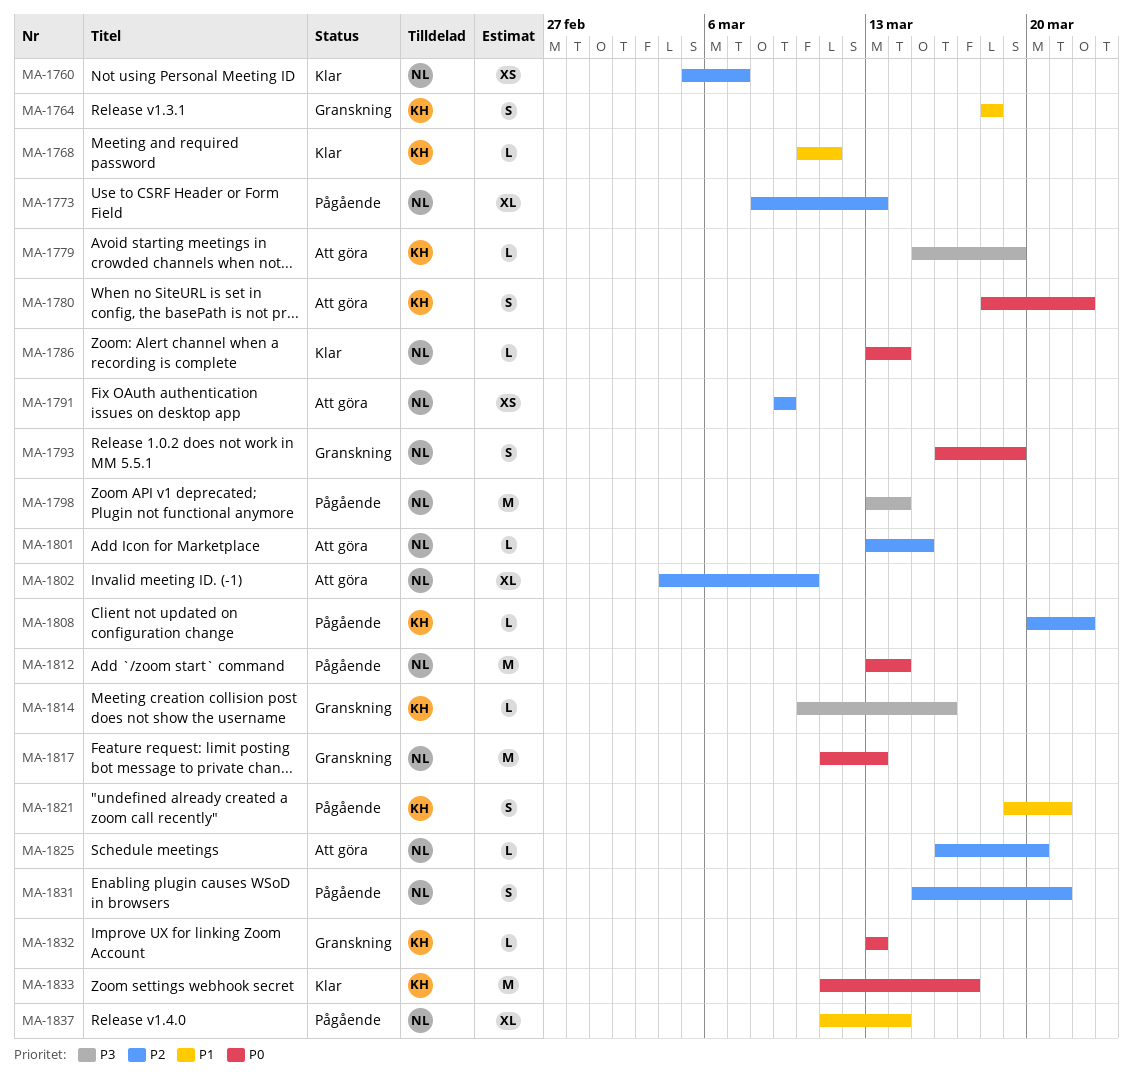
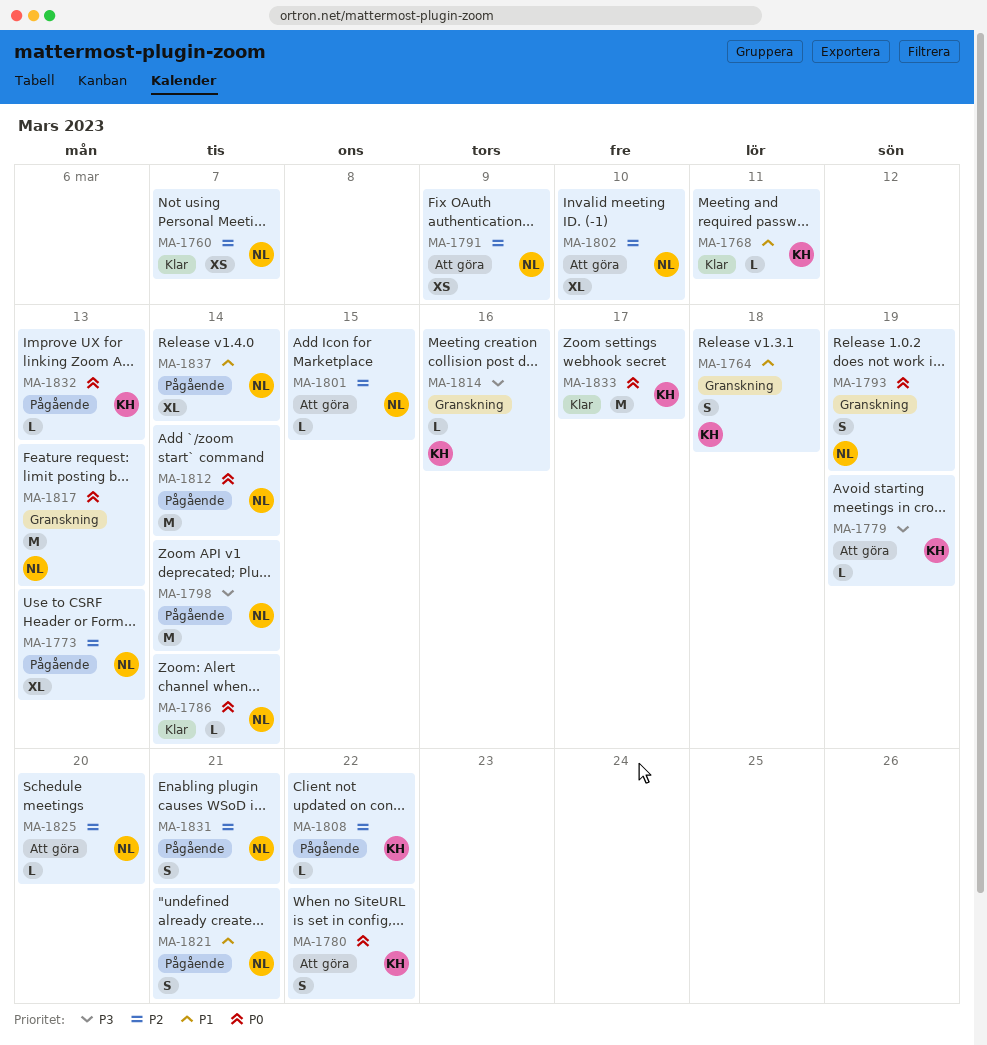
MA-1821, owner: KH -> NL
MA-1832, status: Granskning -> Pågående

